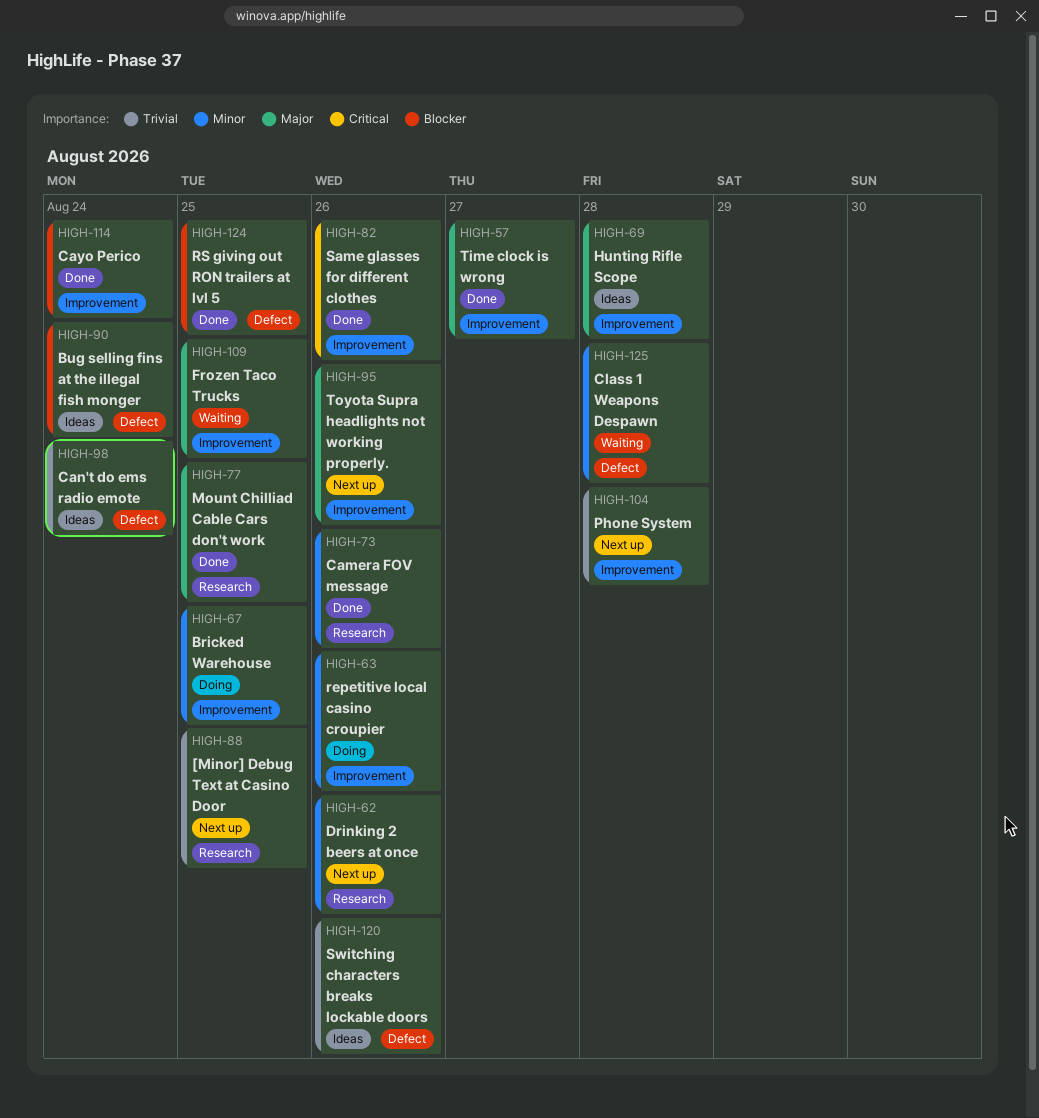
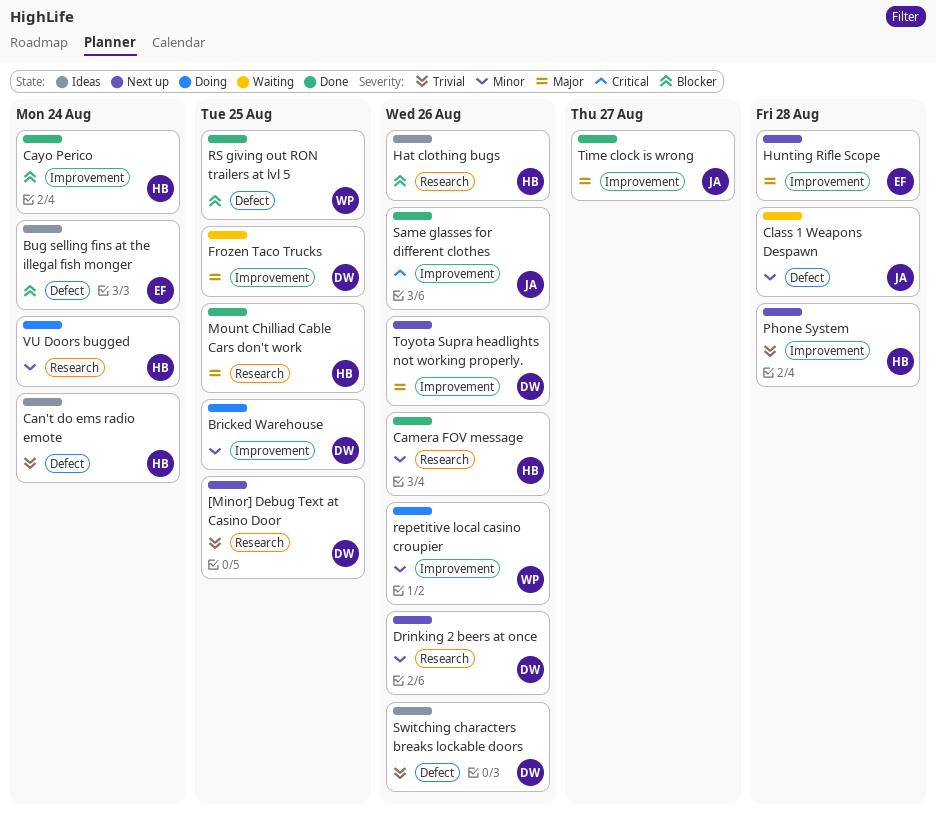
Hat clothing bugs: none -> present
Hunting Rifle Scope, status: Ideas -> Next up
VU Doors bugged: none -> present

